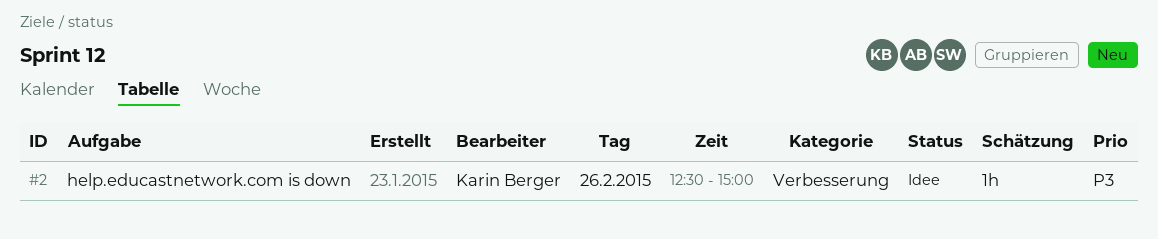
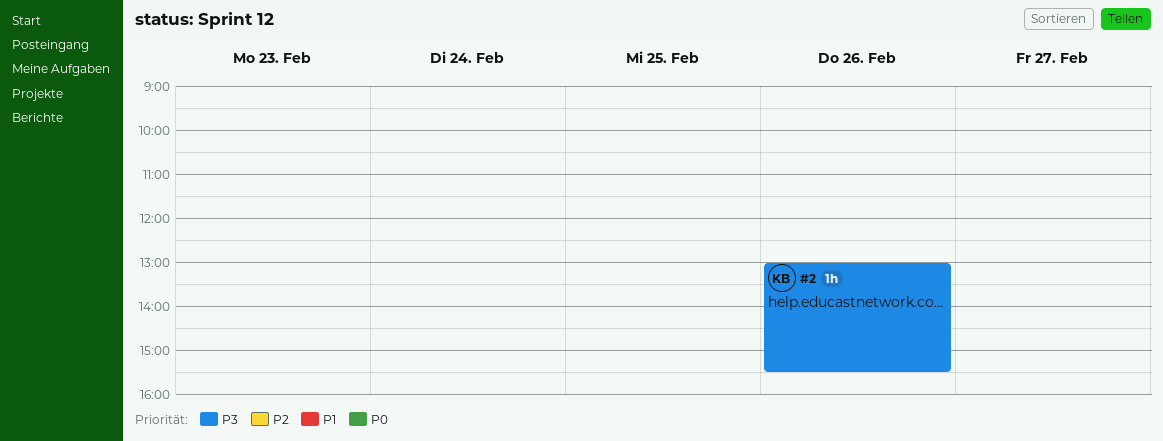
#2, begins: 12:30 -> 13:00
#2, ends: 15:00 -> 15:30

